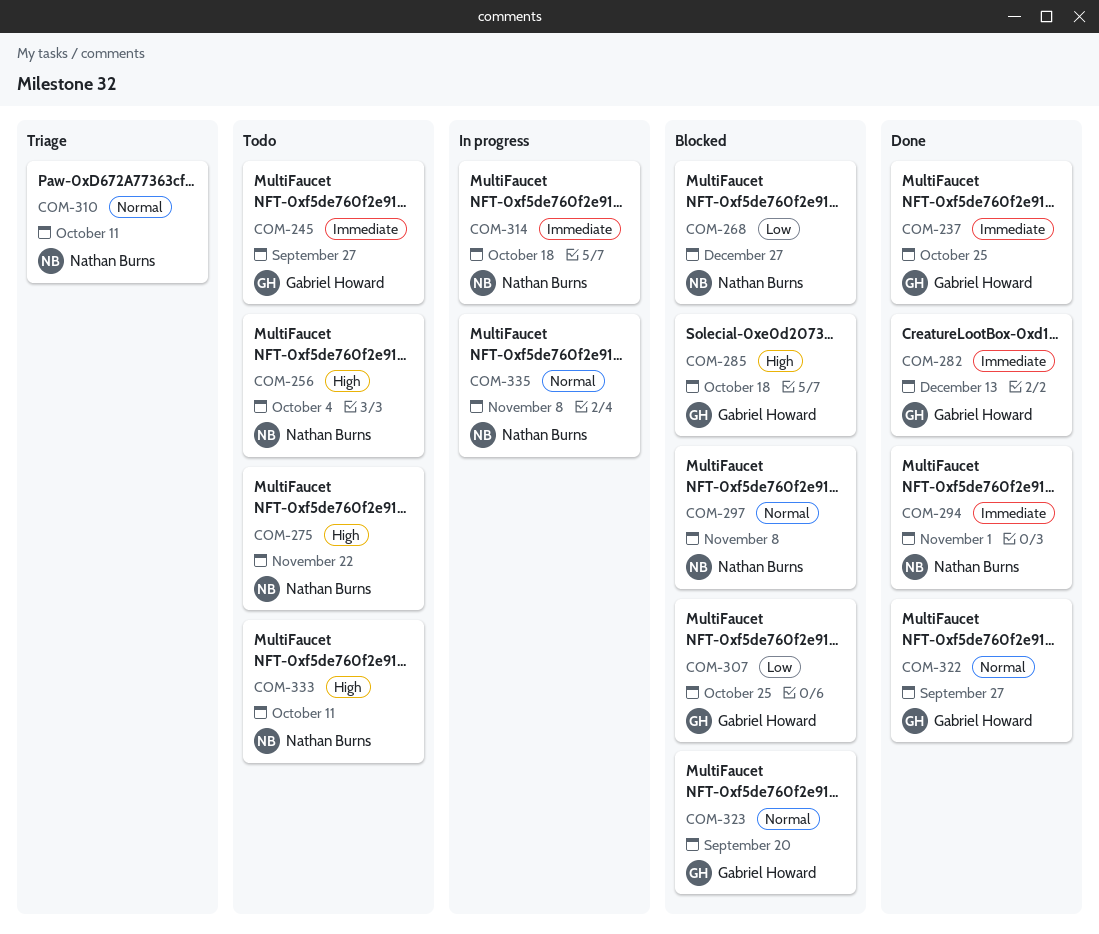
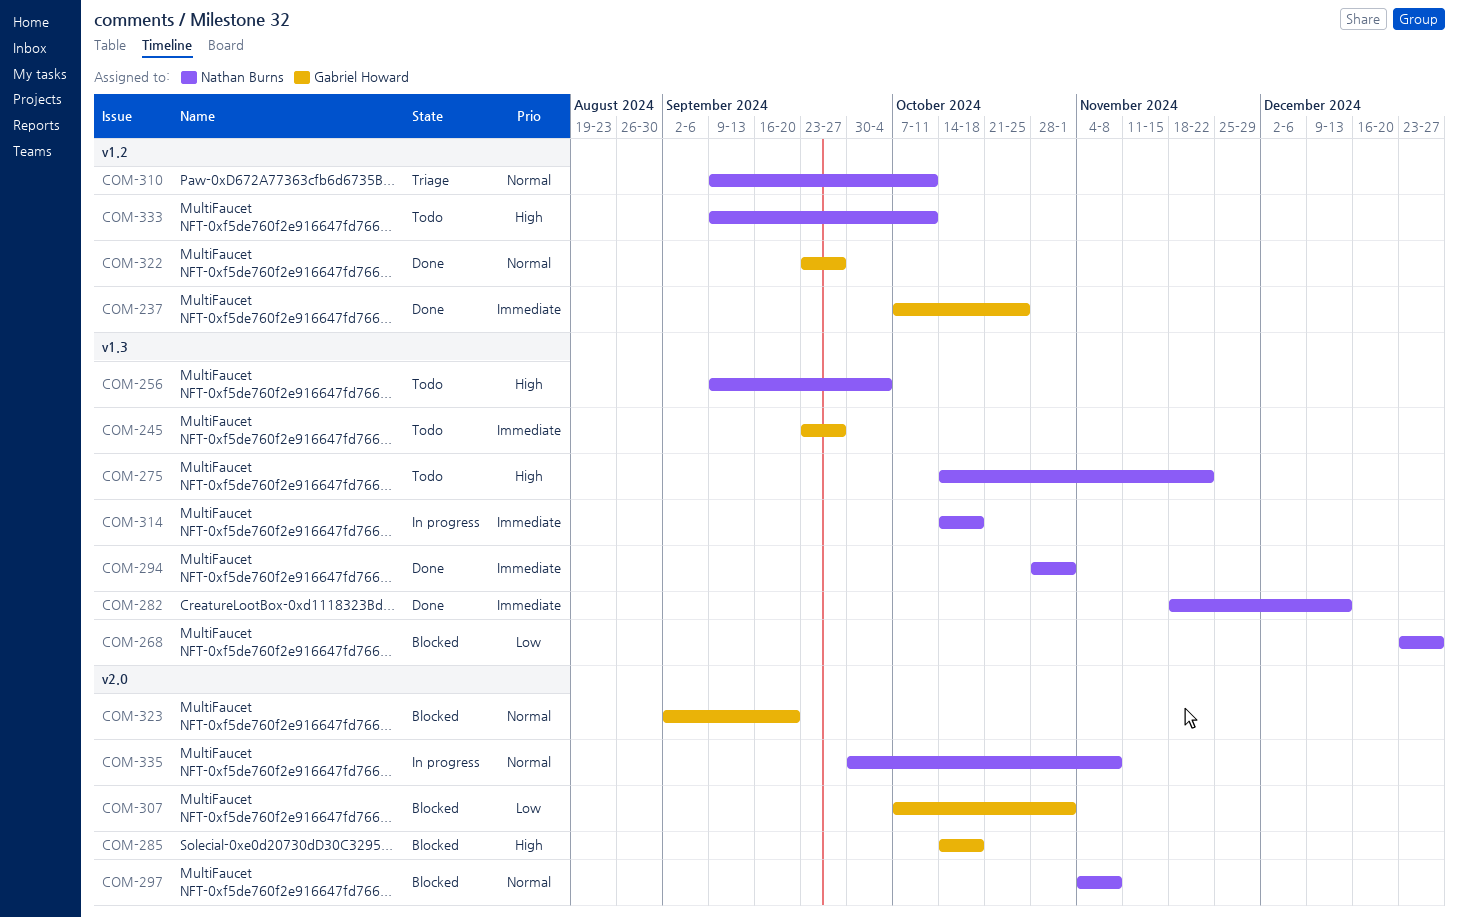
COM-282, owner: Gabriel Howard -> Nathan Burns
COM-307, due: Oct 25 -> Nov 1

